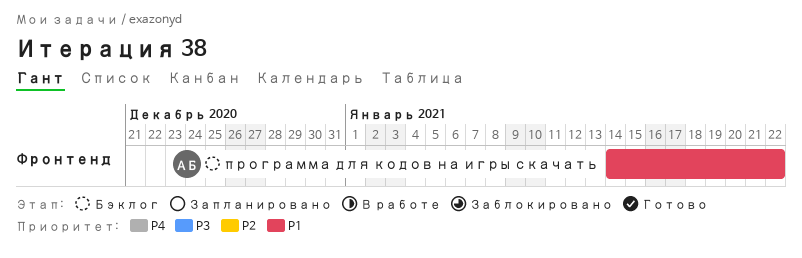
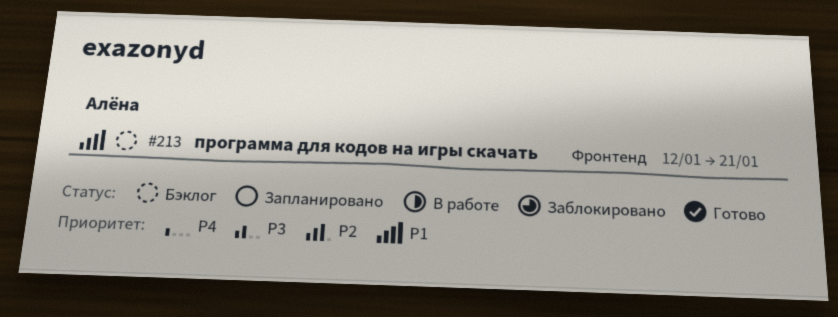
программа для кодов на игры скачать, start: Jan 14 -> Jan 12
программа для кодов на игры скачать, due: Jan 22 -> Jan 21

